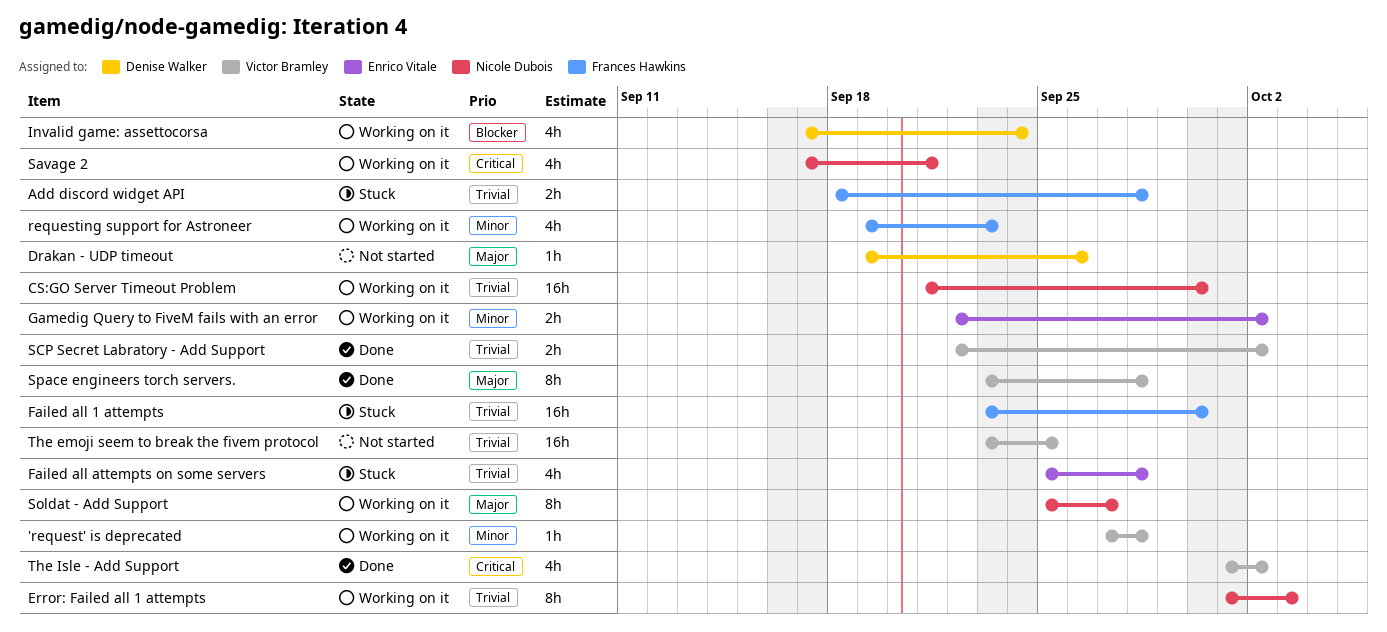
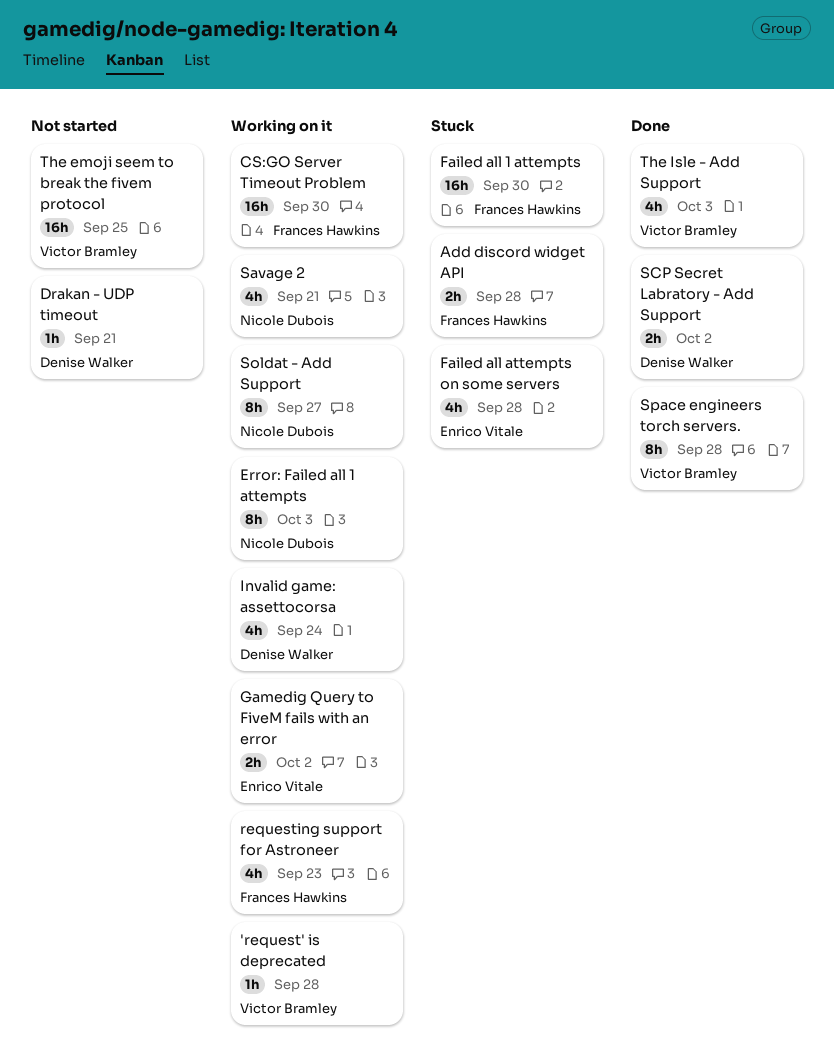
CS:GO Server Timeout Problem, owner: Nicole Dubois -> Frances Hawkins
Drakan - UDP timeout, due: Sep 26 -> Sep 21
SCP Secret Labratory - Add Support, owner: Victor Bramley -> Denise Walker
The Isle - Add Support, due: Oct 2 -> Oct 3

